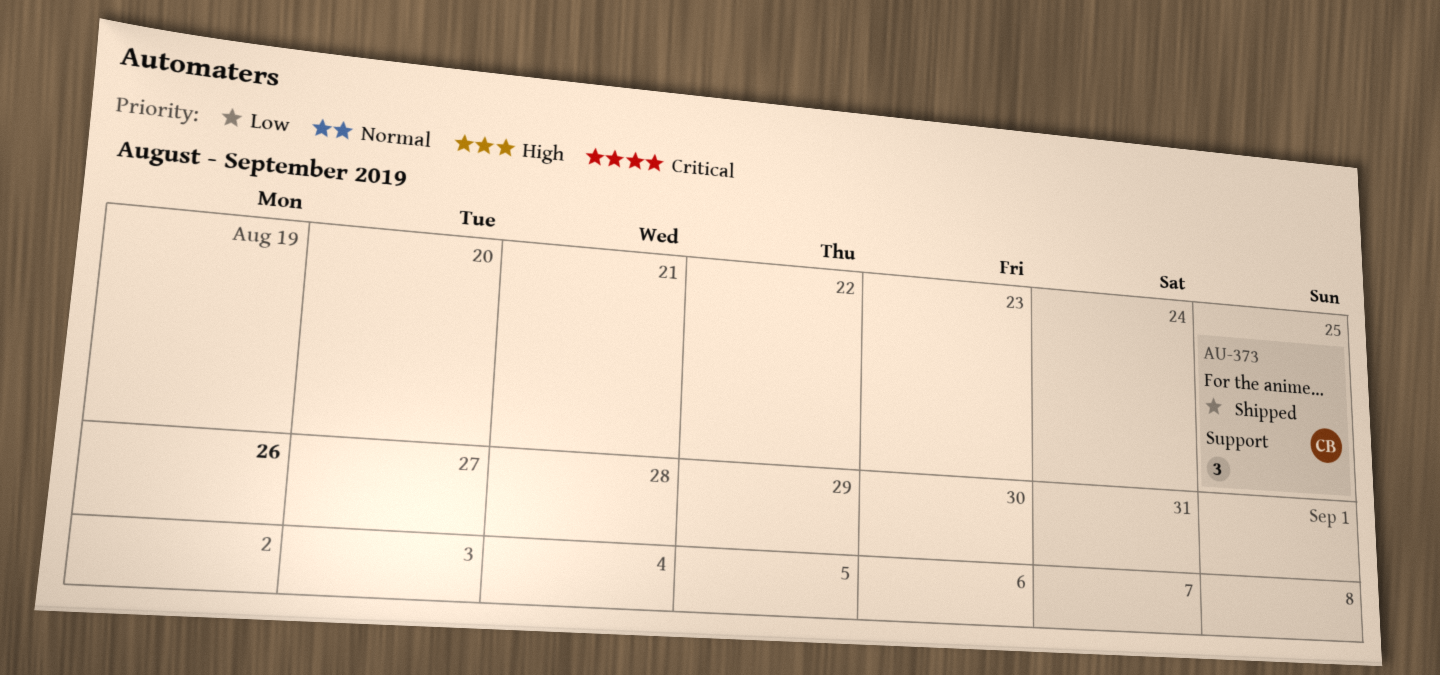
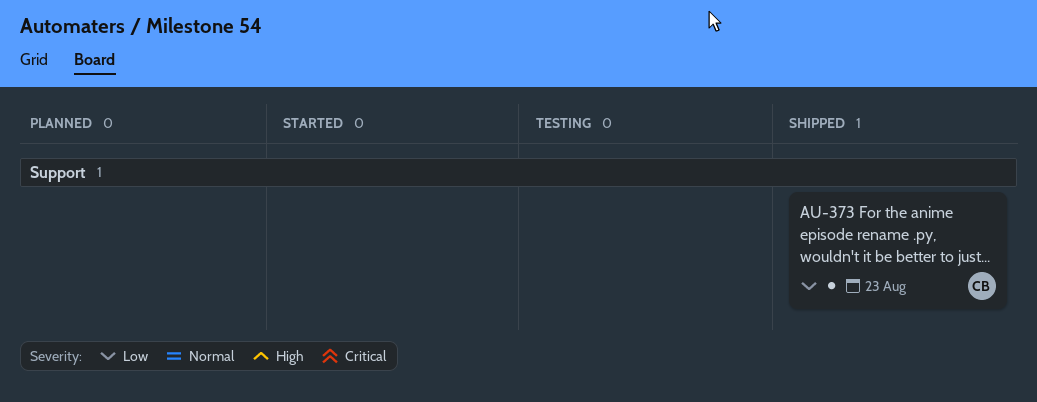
AU-373, estimate: 3 -> 1
AU-373, due: Aug 25 -> Aug 23

